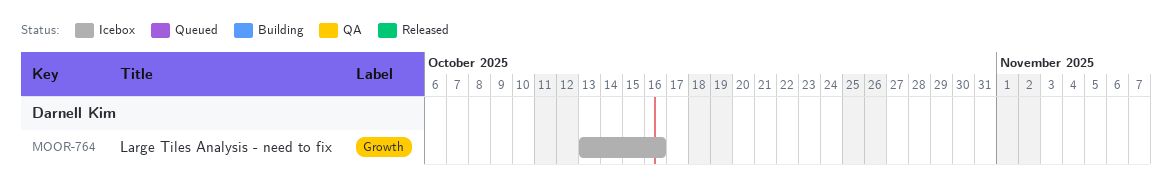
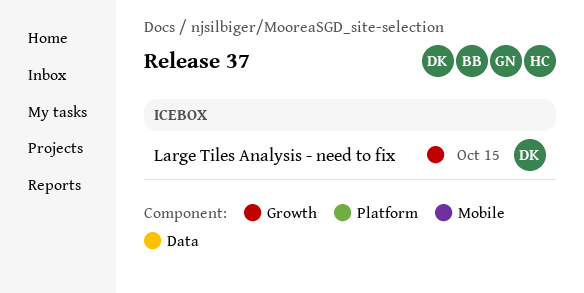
Large Tiles Analysis - need to fix, due: Oct 16 -> Oct 15

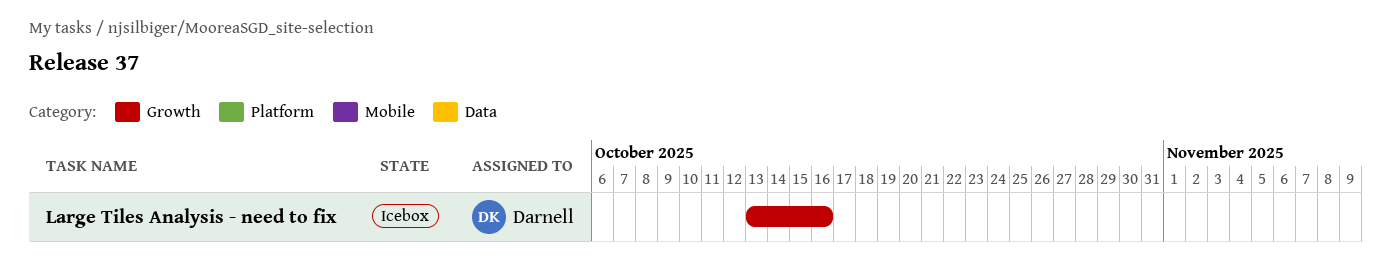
Large Tiles Analysis - need to fix, due: Oct 15 -> Oct 16

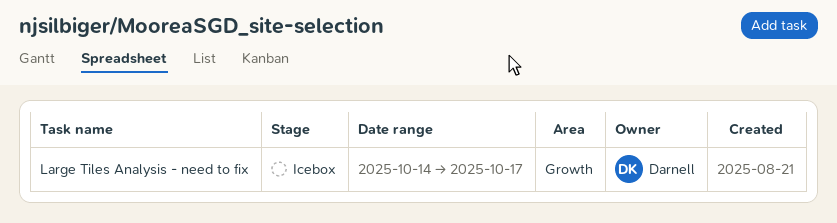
Large Tiles Analysis - need to fix, start: Oct 13 -> Oct 14
Large Tiles Analysis - need to fix, due: Oct 16 -> Oct 17

